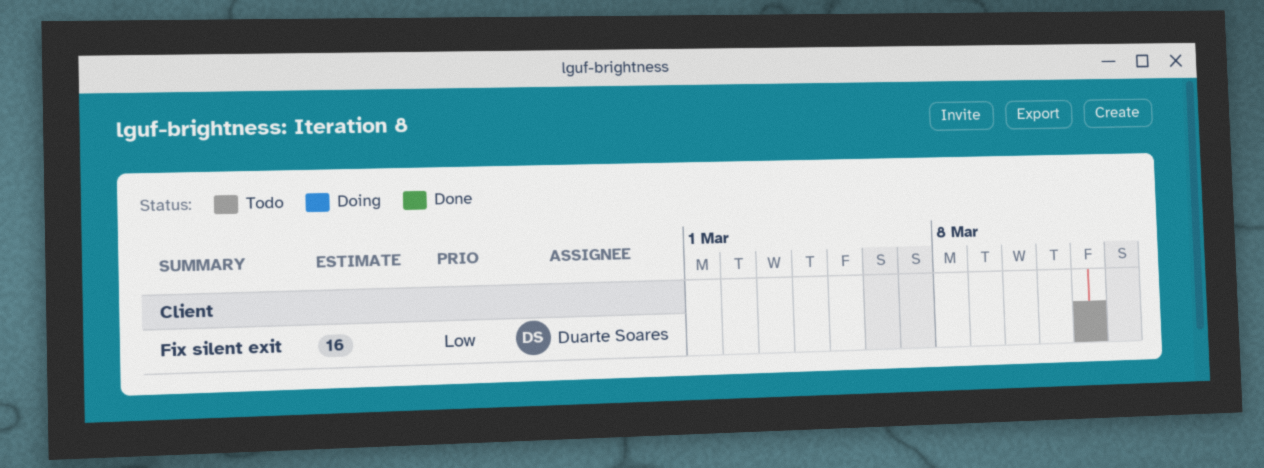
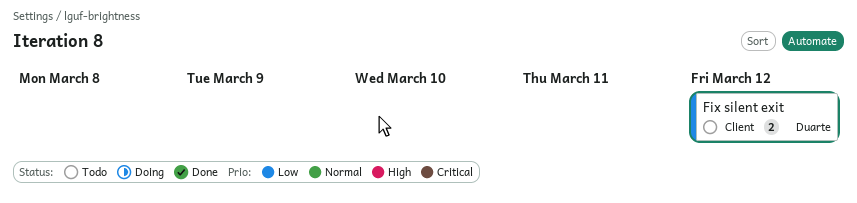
Fix silent exit, estimate: 16 -> 2

